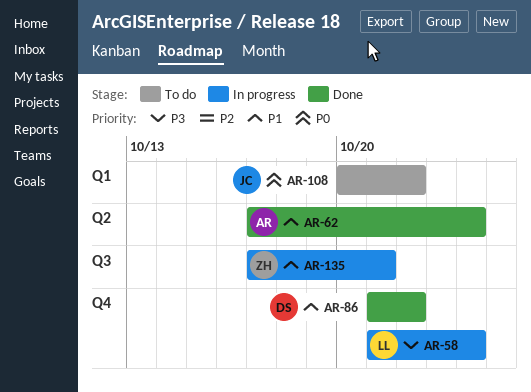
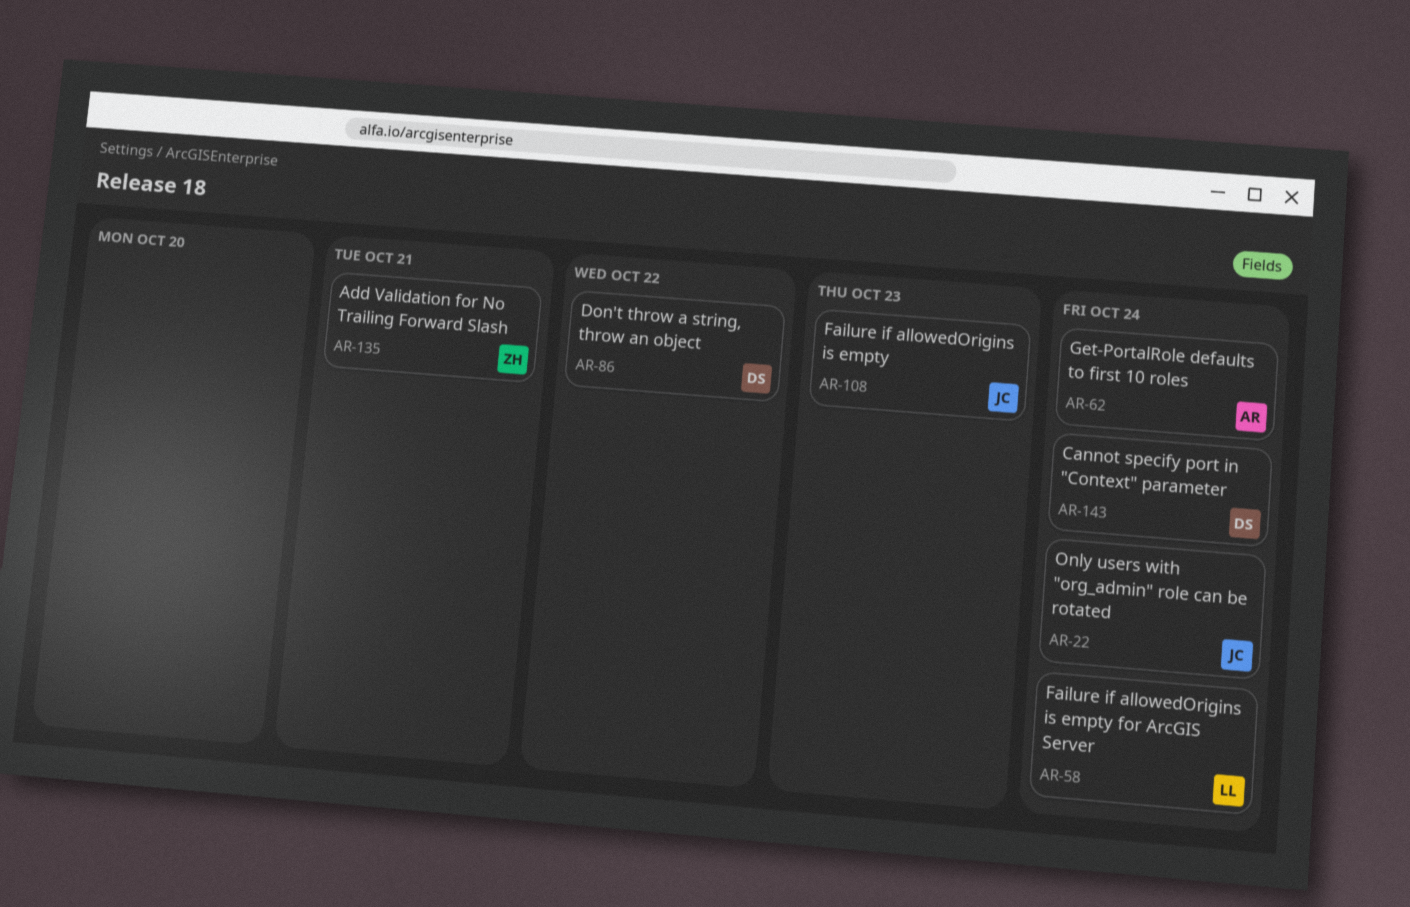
AR-22: none -> present
AR-108, due: Oct 22 -> Oct 23
AR-143: none -> present

